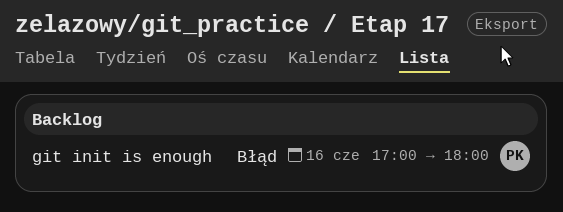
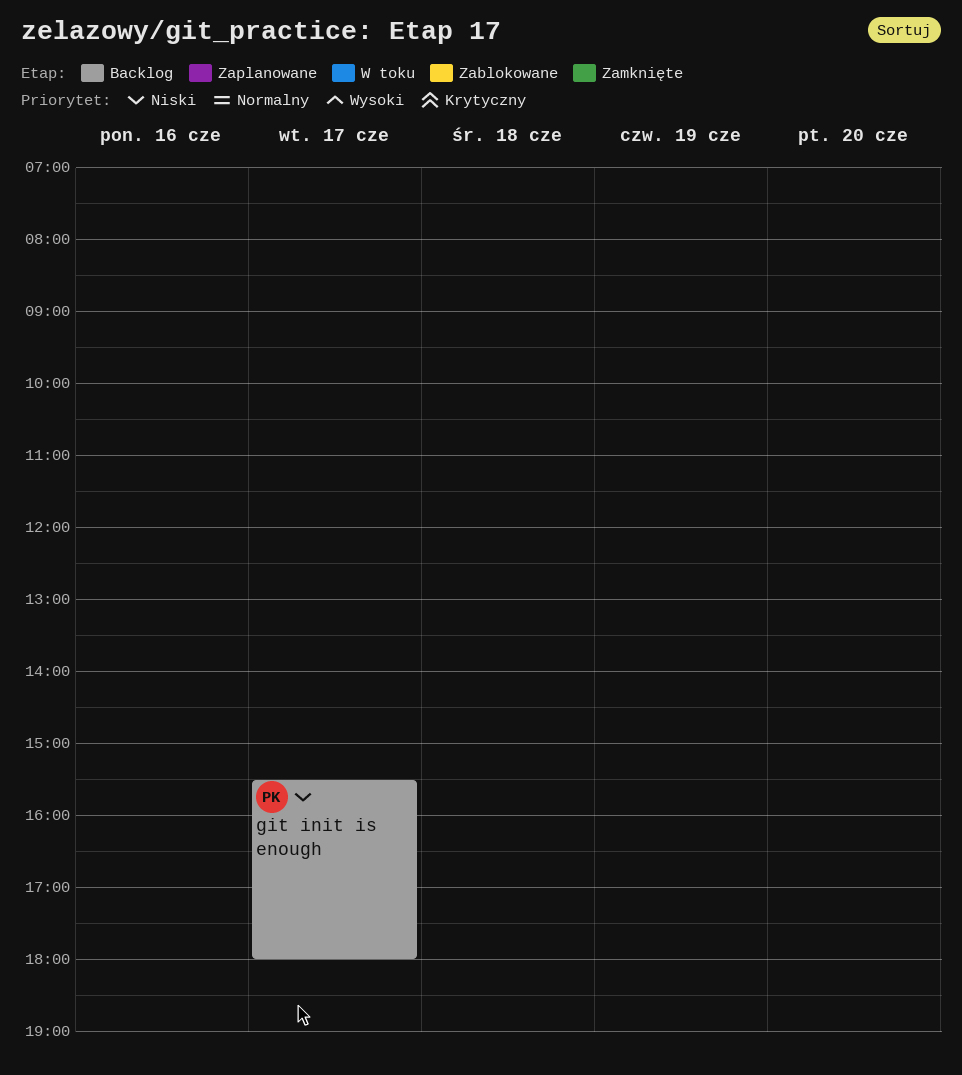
git init is enough, day: Jun 16 -> Jun 17
git init is enough, begins: 17:00 -> 15:30

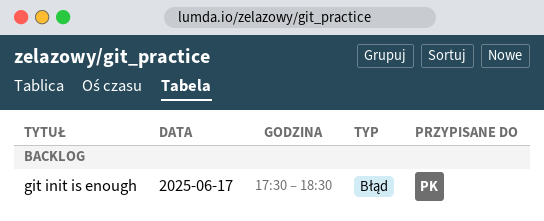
git init is enough, begins: 15:30 -> 17:30
git init is enough, ends: 18:00 -> 18:30

